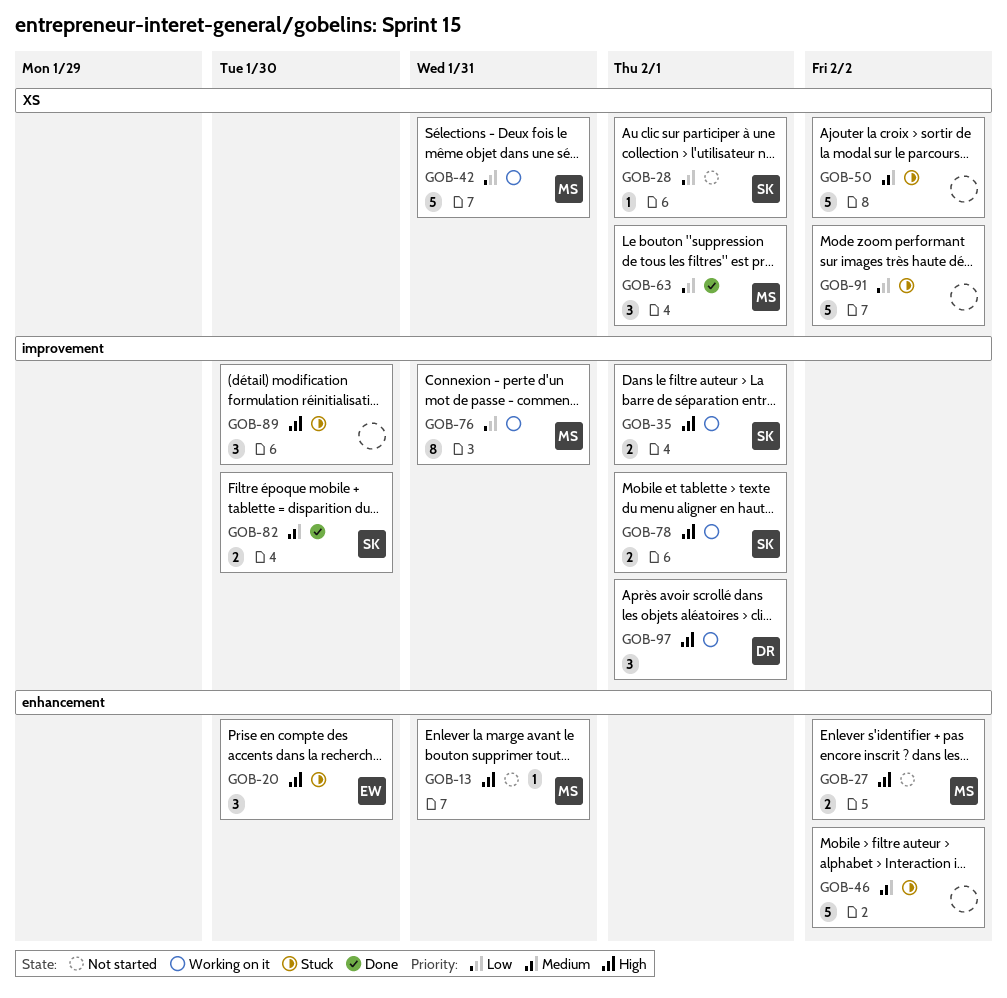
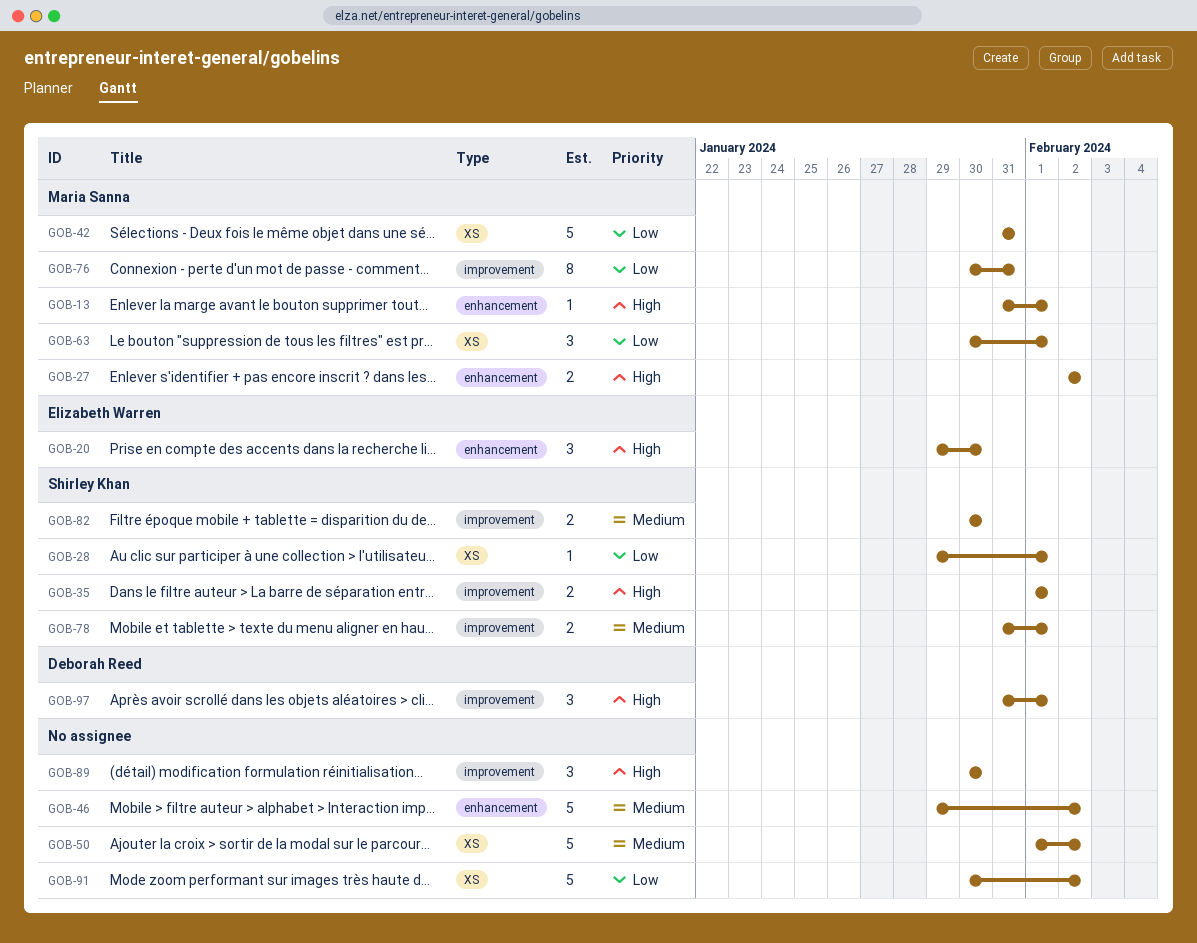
GOB-13, due: Jan 31 -> Feb 1
GOB-78, priority: High -> Medium

